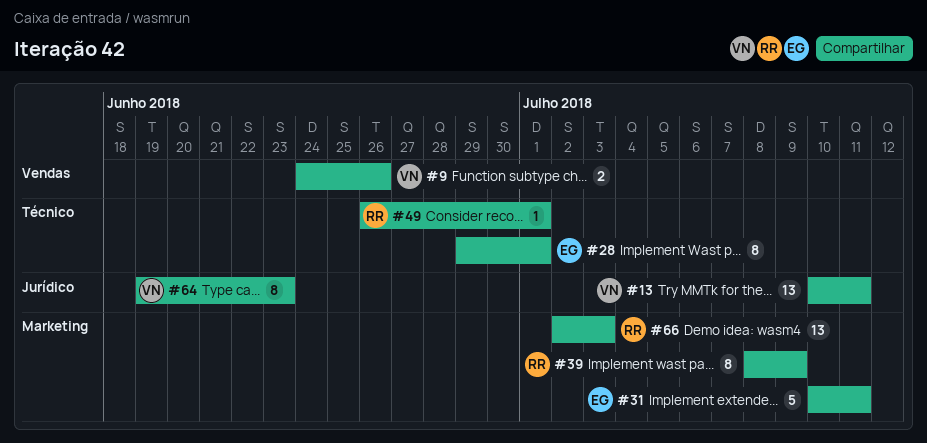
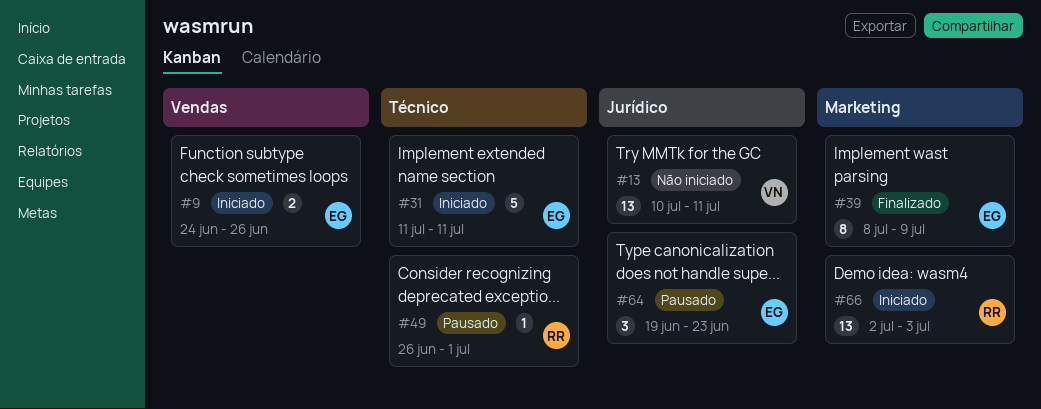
#9, owner: VN -> EG
#28: present -> none
#31, label: Marketing -> Técnico
#31, start: Jul 10 -> Jul 11
#39, owner: RR -> EG
#64, owner: VN -> EG
#64, estimate: 8 -> 3

